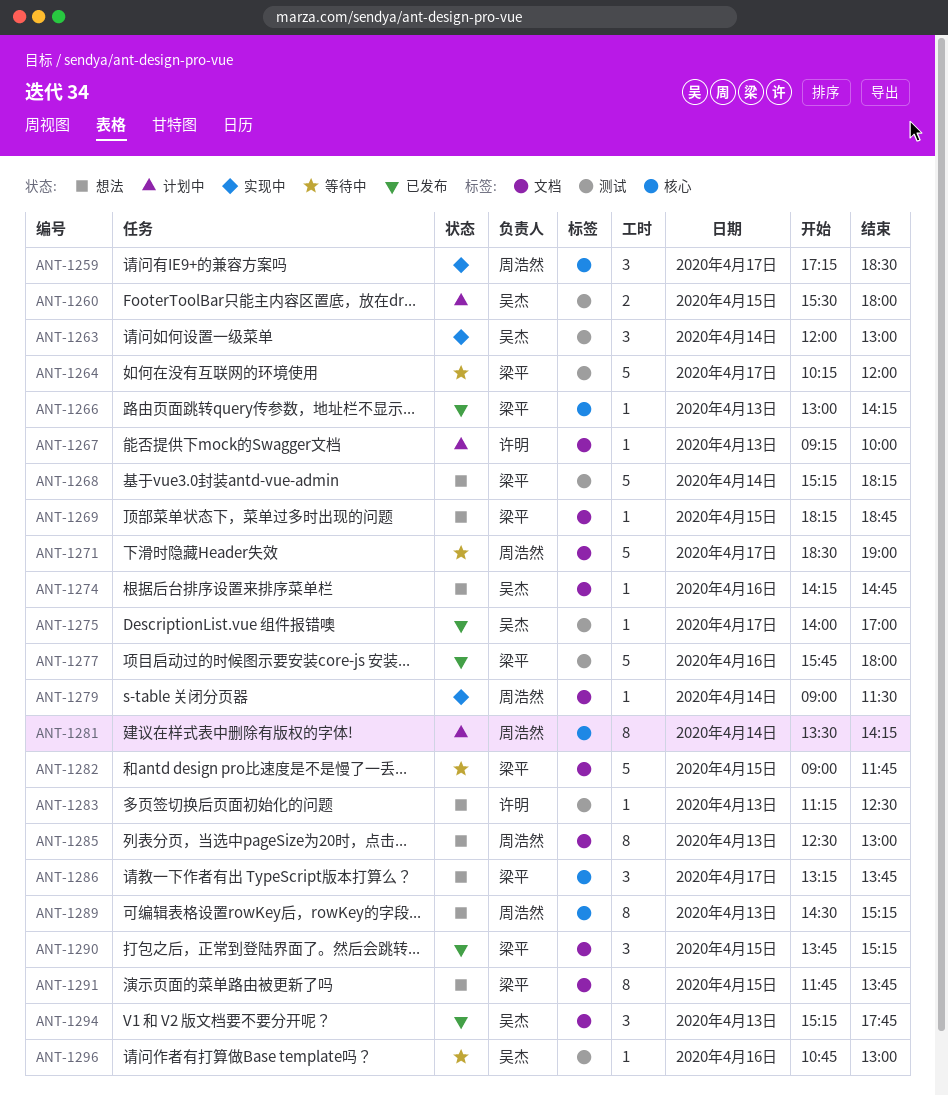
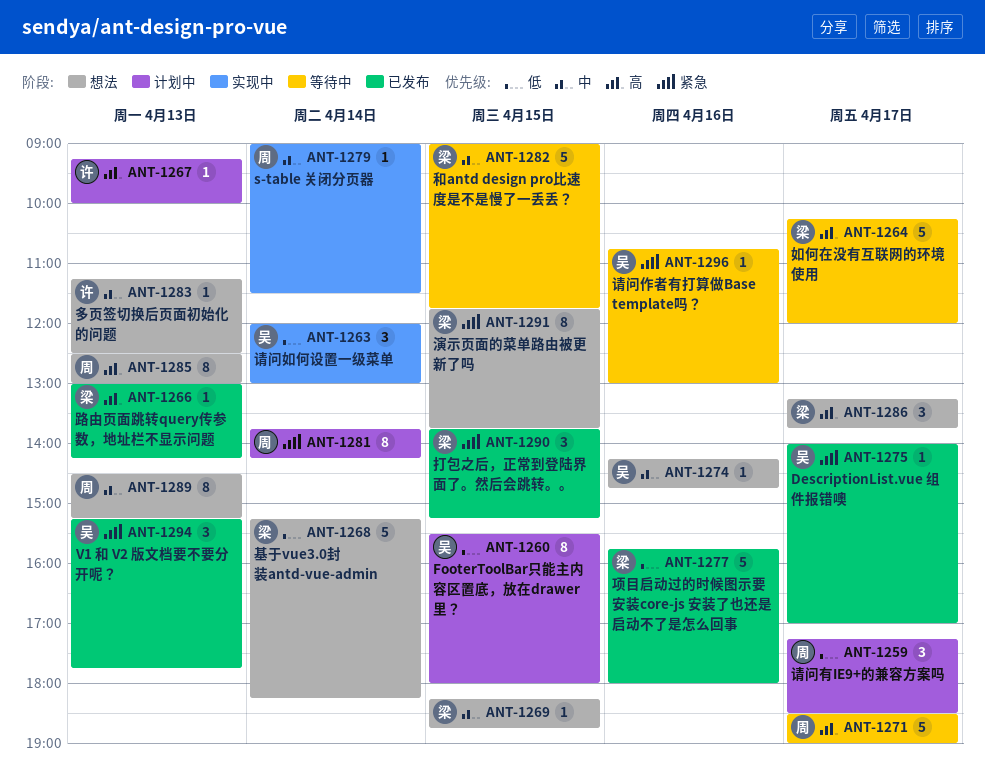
ANT-1259, status: 实现中 -> 计划中
ANT-1260, estimate: 2 -> 8
ANT-1281, begins: 13:30 -> 13:45

